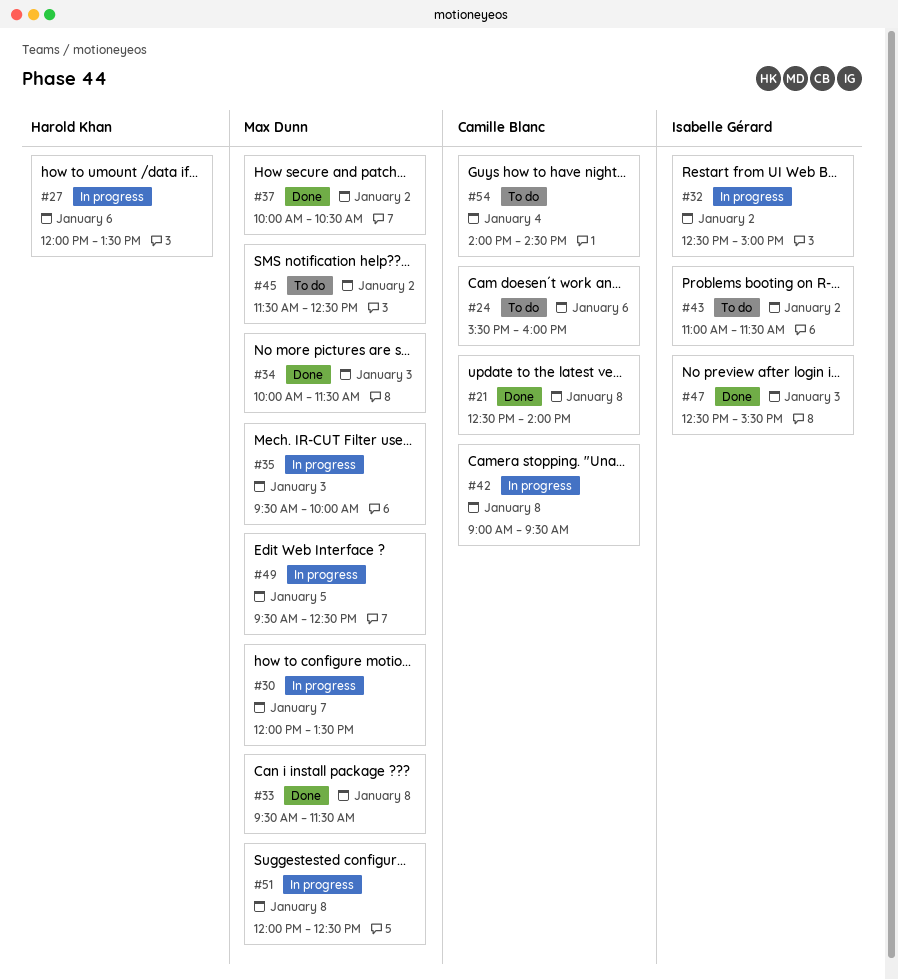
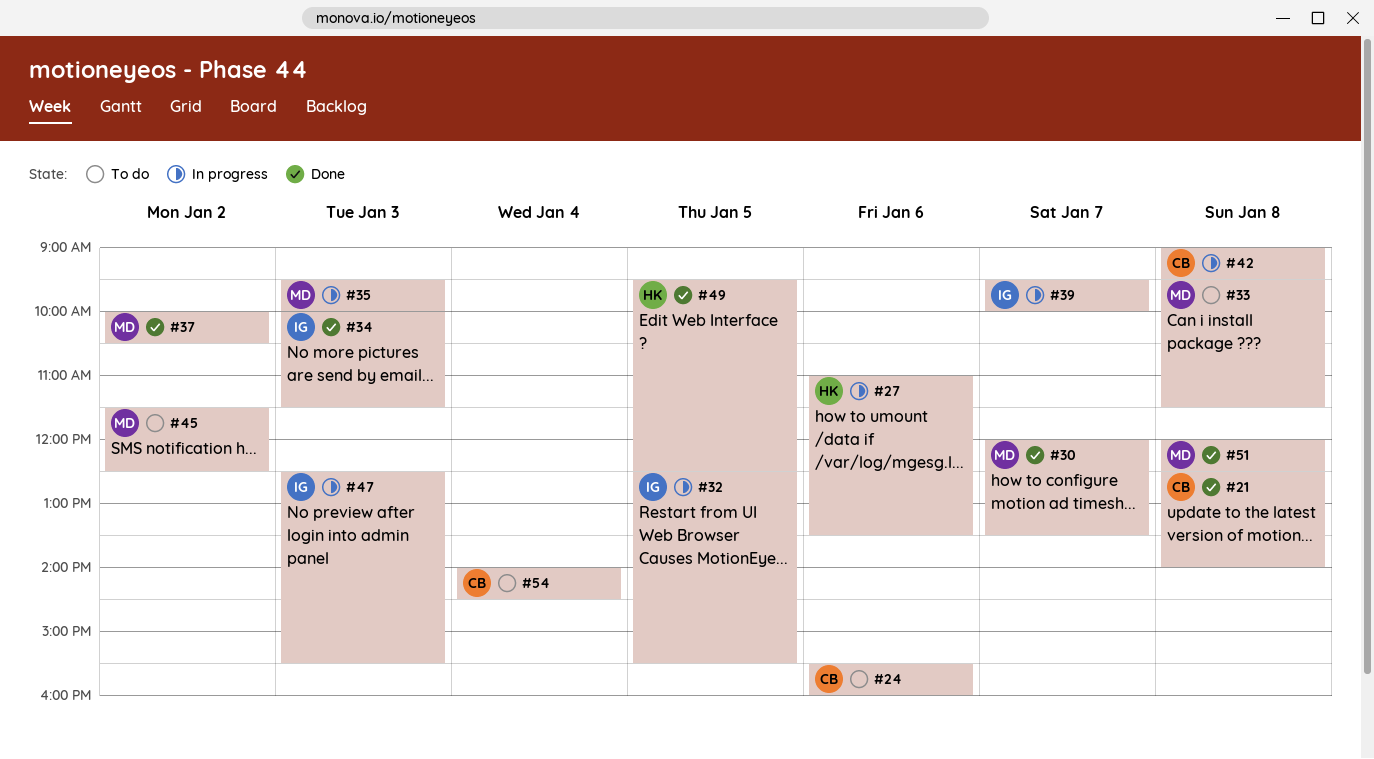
#27, begins: 12:00 -> 11:00
#30, status: In progress -> Done
#32, day: Jan 2 -> Jan 5
#32, ends: 15:00 -> 15:30
#33, status: Done -> To do
#34, owner: Max Dunn -> Isabelle Gérard
#39: none -> present
#43: present -> none
#47, status: Done -> In progress
#49, status: In progress -> Done
#49, owner: Max Dunn -> Harold Khan
#51, status: In progress -> Done

